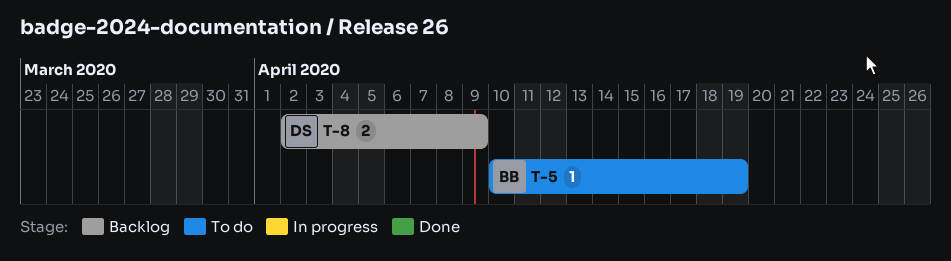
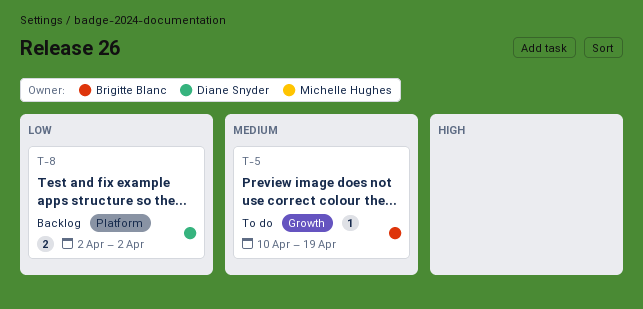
T-8, due: Apr 9 -> Apr 2

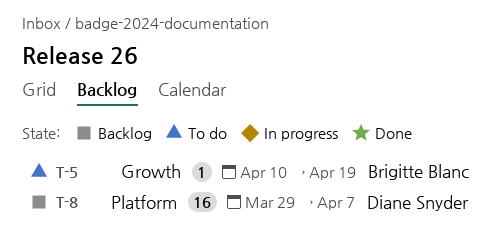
T-8, estimate: 2 -> 16
T-8, start: Apr 2 -> Mar 29
T-8, due: Apr 2 -> Apr 7

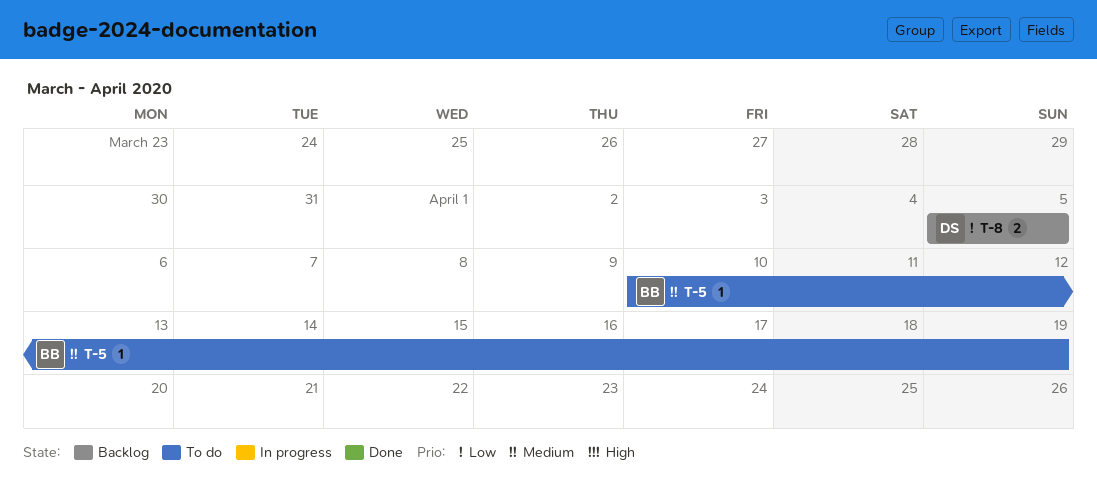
T-8, estimate: 16 -> 2
T-8, start: Mar 29 -> Apr 5
T-8, due: Apr 7 -> Apr 5

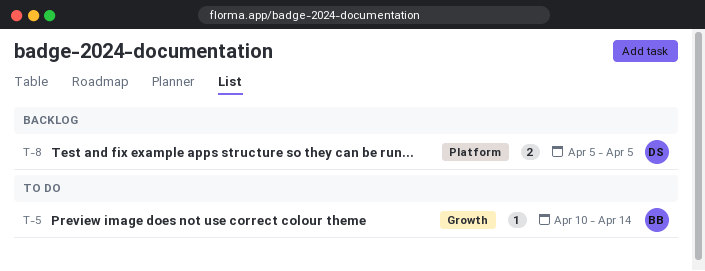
T-5, due: Apr 19 -> Apr 14

